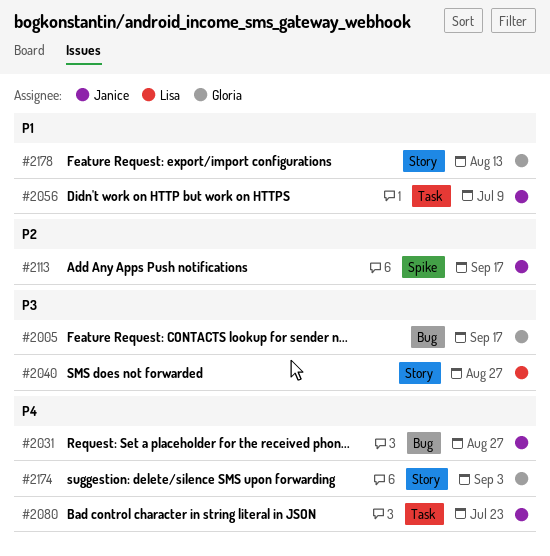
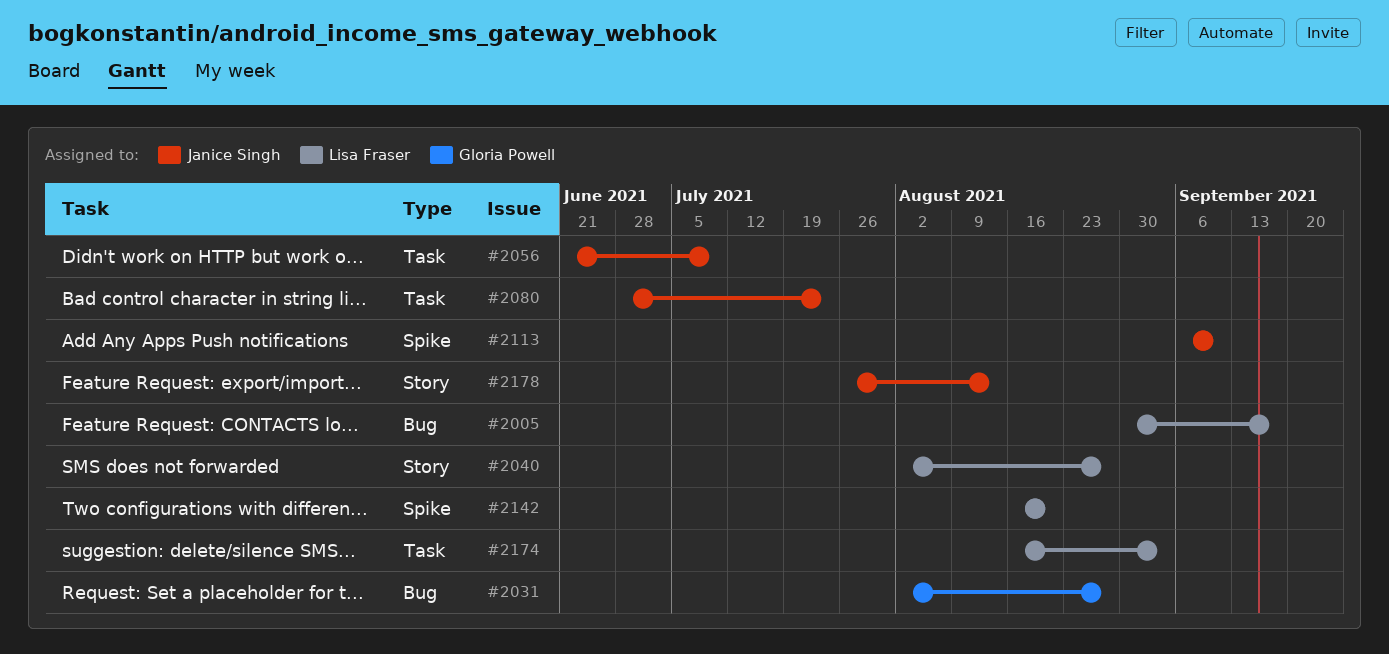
#2005, owner: Gloria Powell -> Lisa Fraser
#2031, owner: Janice Singh -> Gloria Powell
#2113, due: Sep 17 -> Sep 10
#2142: none -> present
#2174, owner: Gloria Powell -> Lisa Fraser
#2174, label: Story -> Task
#2178, owner: Gloria Powell -> Janice Singh

